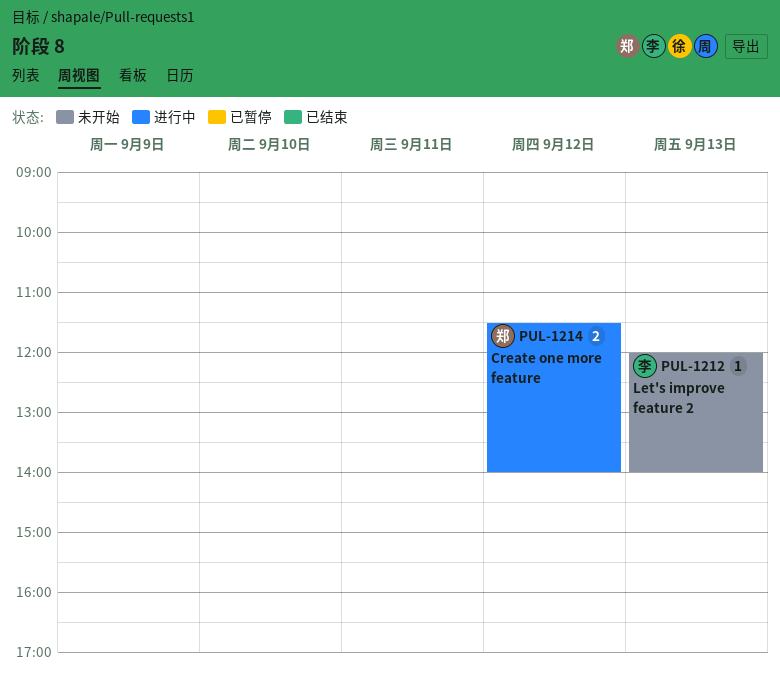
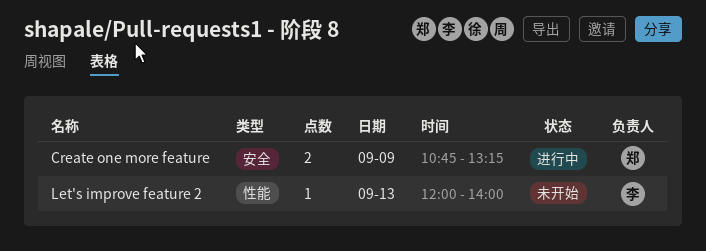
Create one more feature, day: Sep 12 -> Sep 9
Create one more feature, begins: 11:30 -> 10:45
Create one more feature, ends: 14:00 -> 13:15

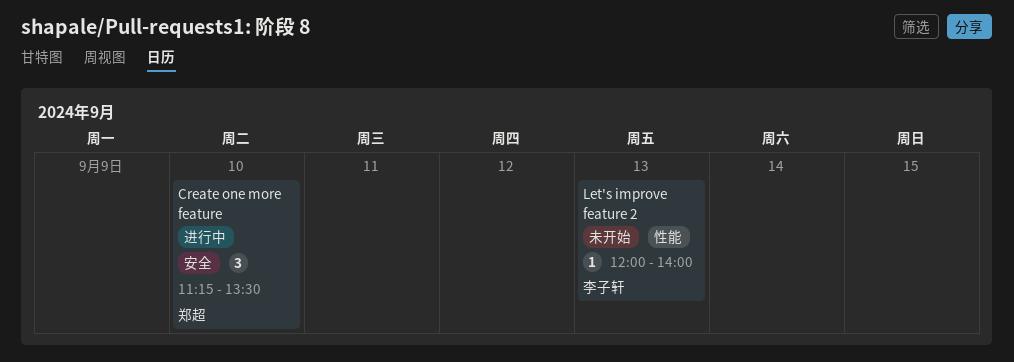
Create one more feature, estimate: 2 -> 3
Create one more feature, day: Sep 9 -> Sep 10
Create one more feature, begins: 10:45 -> 11:15
Create one more feature, ends: 13:15 -> 13:30

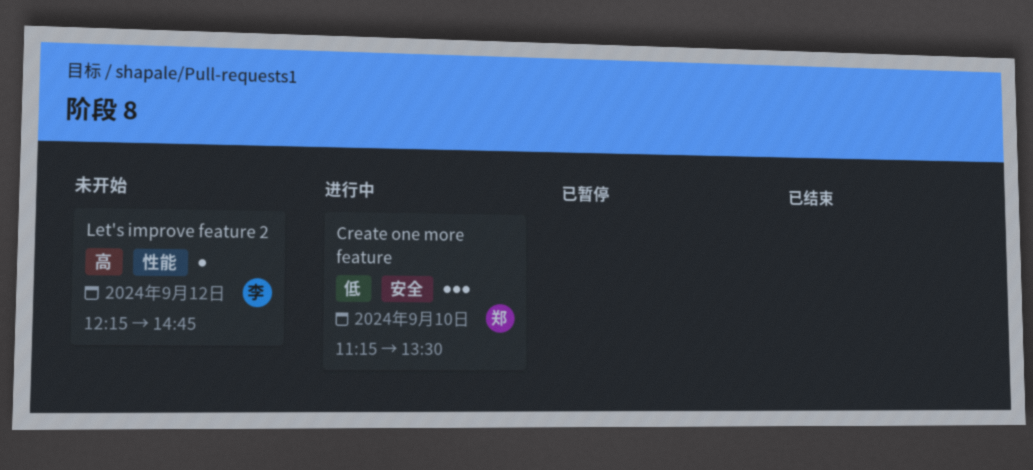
Let's improve feature 2, day: Sep 13 -> Sep 12
Let's improve feature 2, begins: 12:00 -> 12:15
Let's improve feature 2, ends: 14:00 -> 14:45

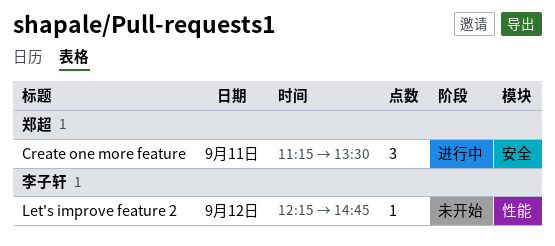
Create one more feature, day: Sep 10 -> Sep 11

